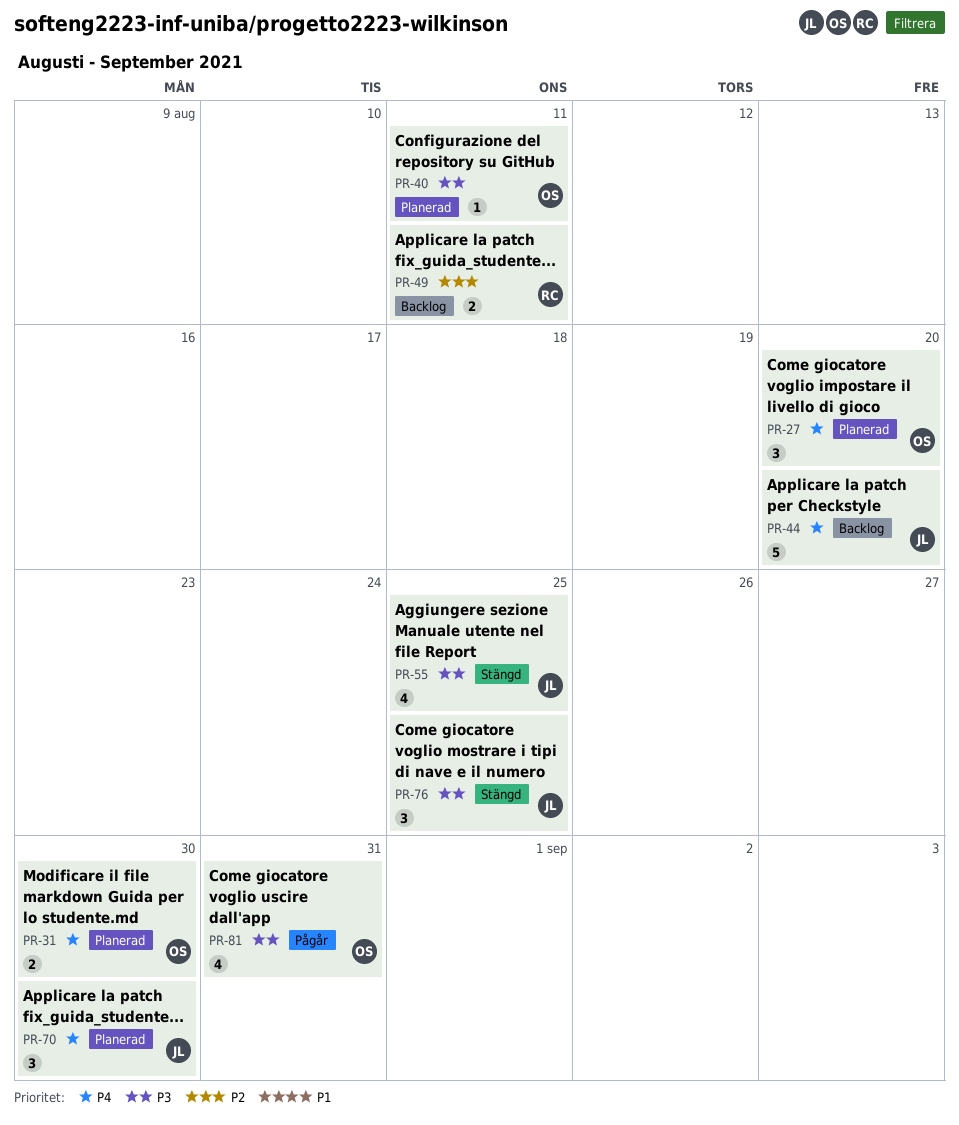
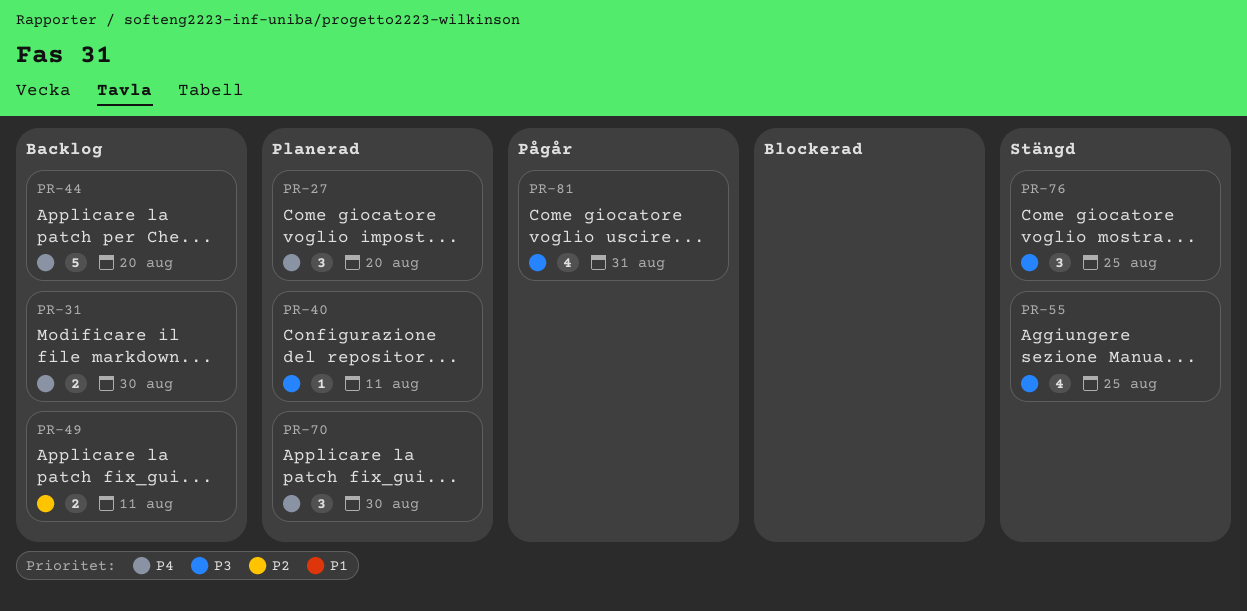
PR-31, status: Planerad -> Backlog

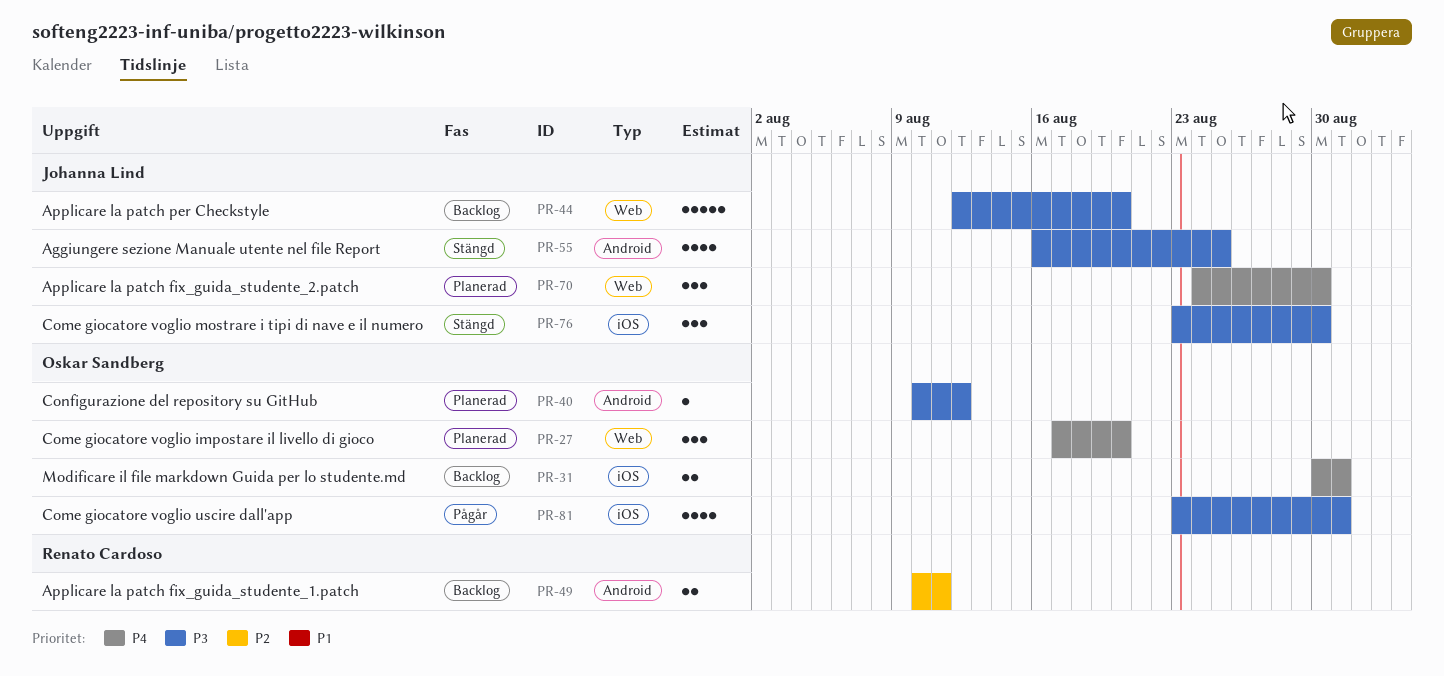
PR-31, due: Aug 30 -> Aug 31
PR-40, due: Aug 11 -> Aug 12
PR-44, priority: P4 -> P3
PR-76, due: Aug 25 -> Aug 30

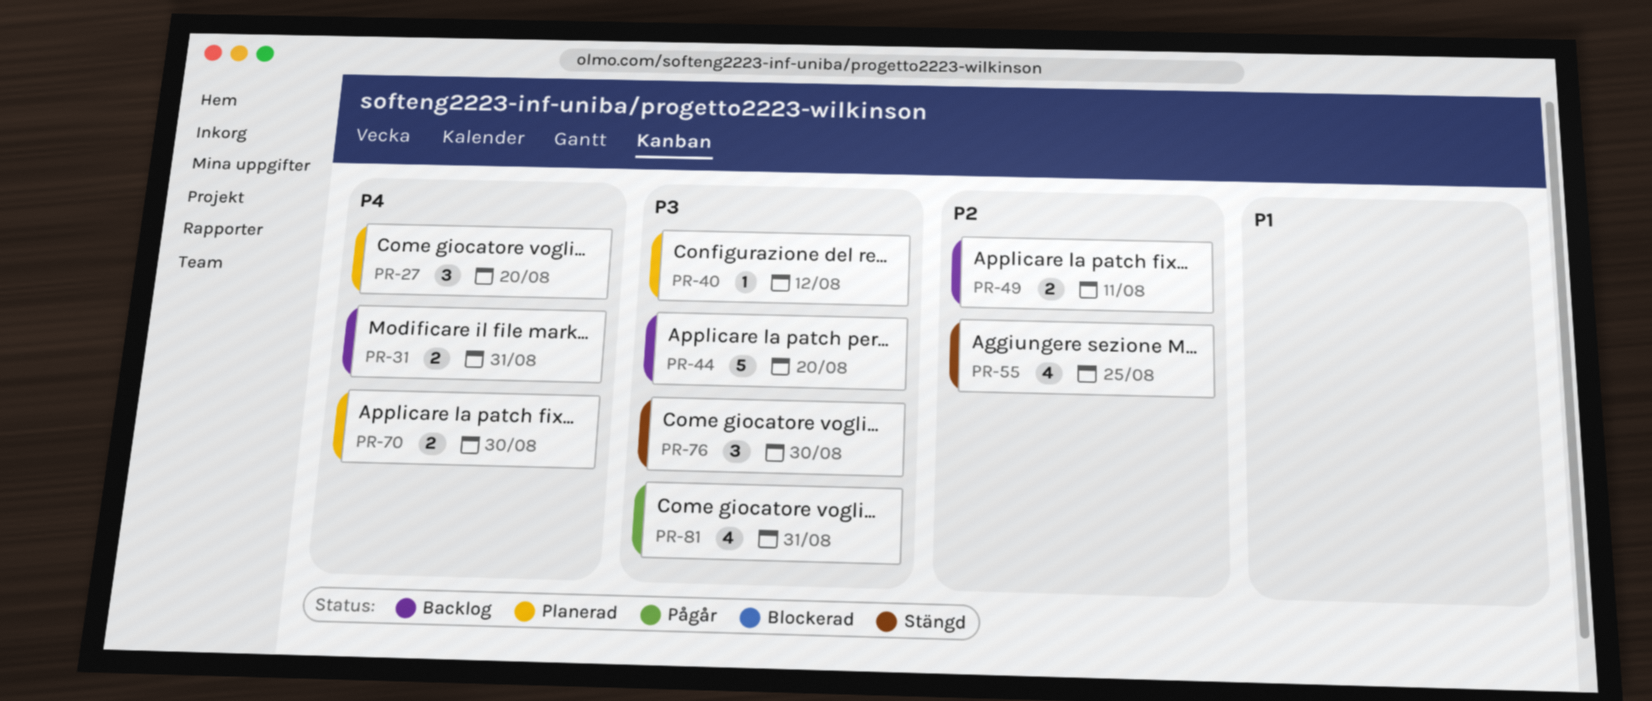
PR-55, priority: P3 -> P2
PR-70, estimate: 3 -> 2

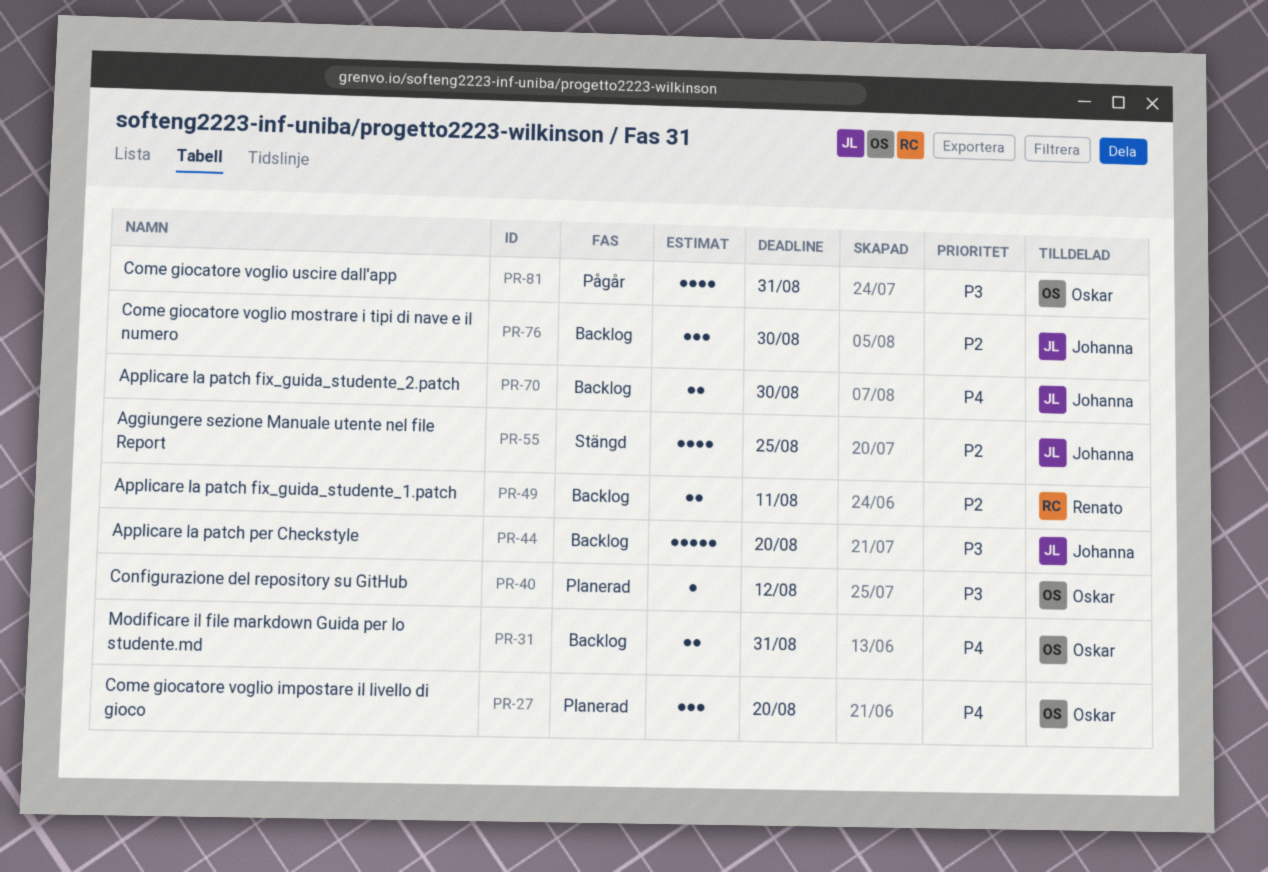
PR-70, status: Planerad -> Backlog
PR-76, status: Stängd -> Backlog
PR-76, priority: P3 -> P2

